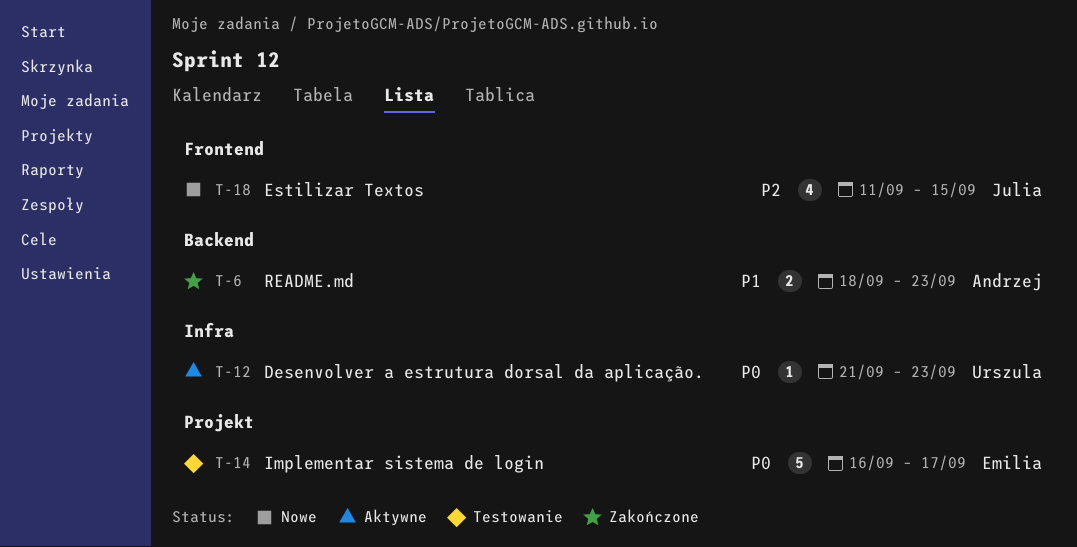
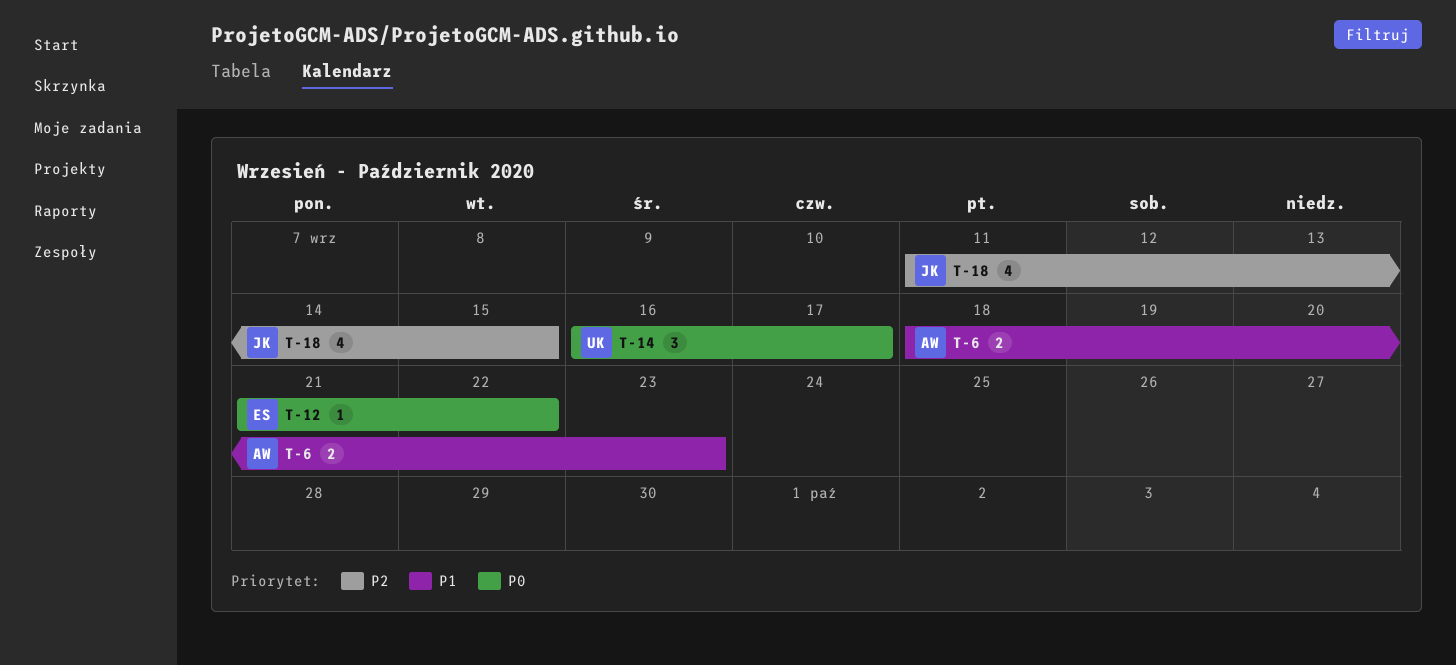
T-12, owner: Urszula -> Emilia
T-12, due: Sep 23 -> Sep 22
T-14, owner: Emilia -> Urszula
T-14, estimate: 5 -> 3

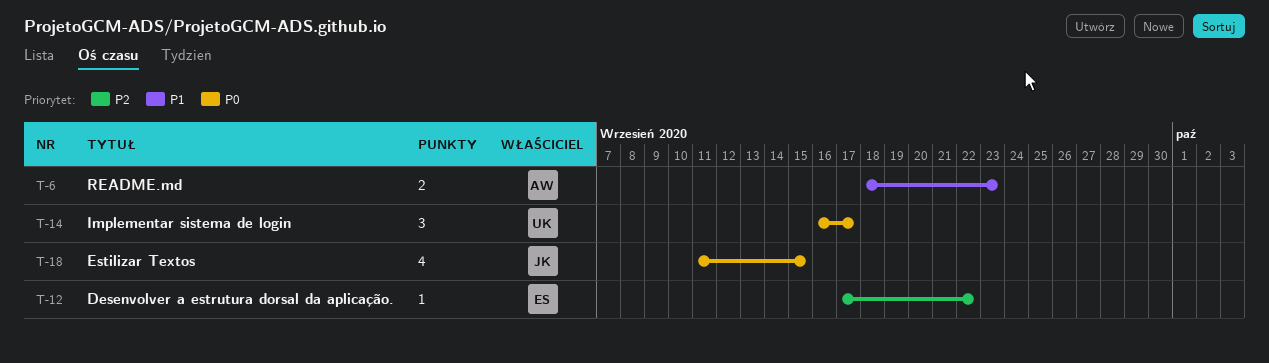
T-12, priority: P0 -> P2
T-12, start: Sep 21 -> Sep 17
T-18, priority: P2 -> P0

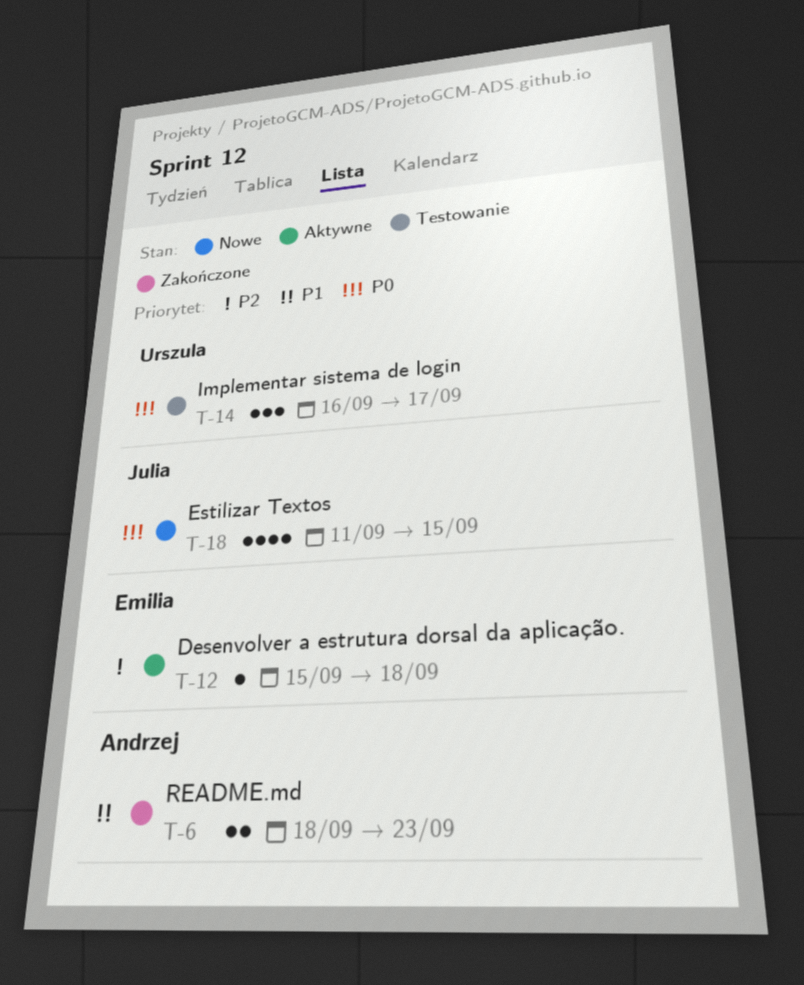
T-12, start: Sep 17 -> Sep 15
T-12, due: Sep 22 -> Sep 18

